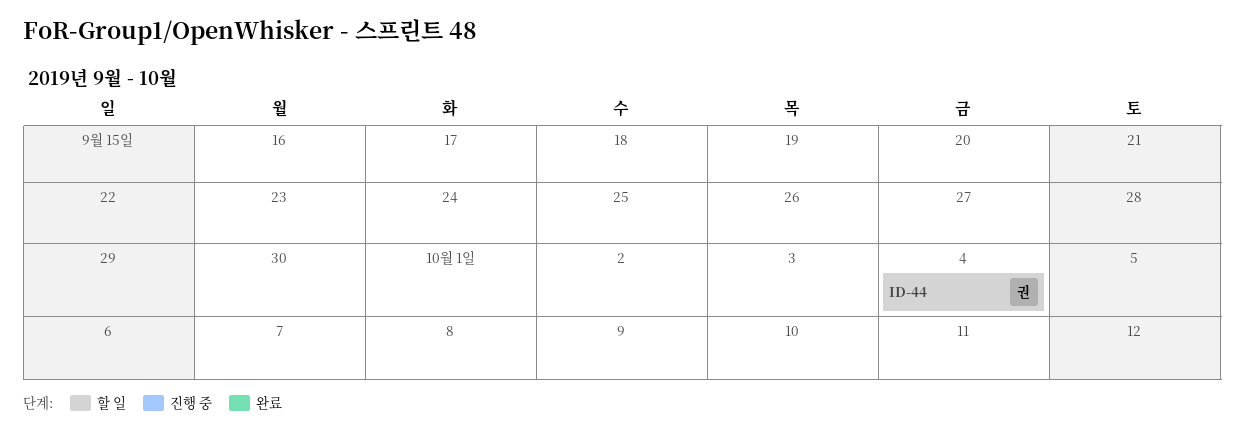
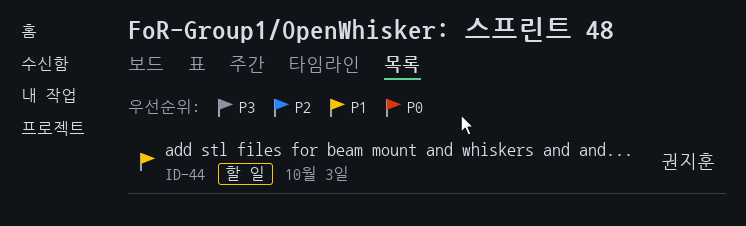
ID-44, due: Oct 4 -> Oct 3

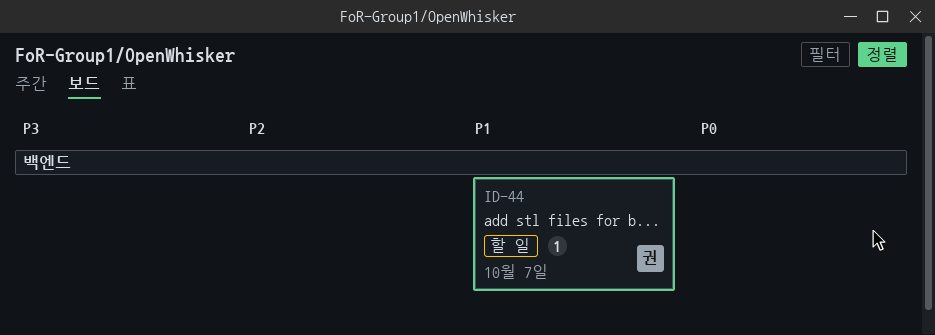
ID-44, due: Oct 3 -> Oct 7

